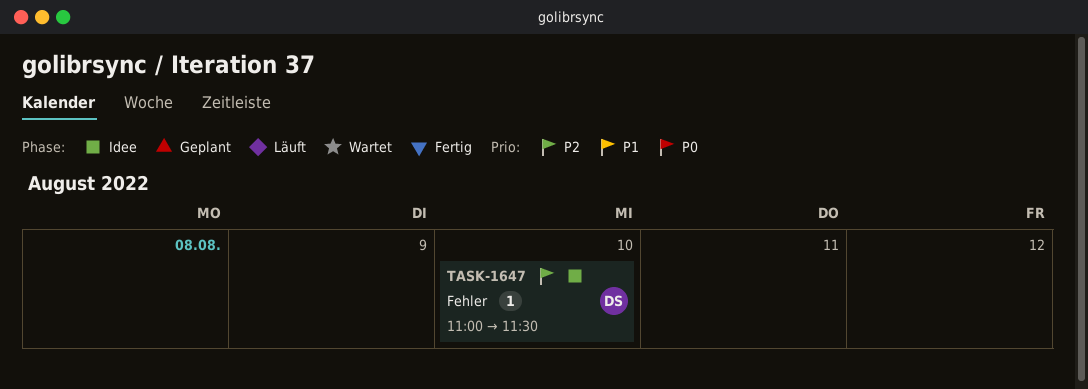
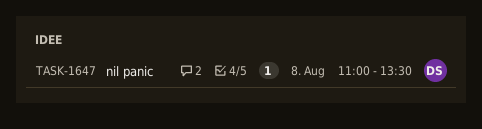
TASK-1647, day: Aug 10 -> Aug 8
TASK-1647, ends: 11:30 -> 13:30

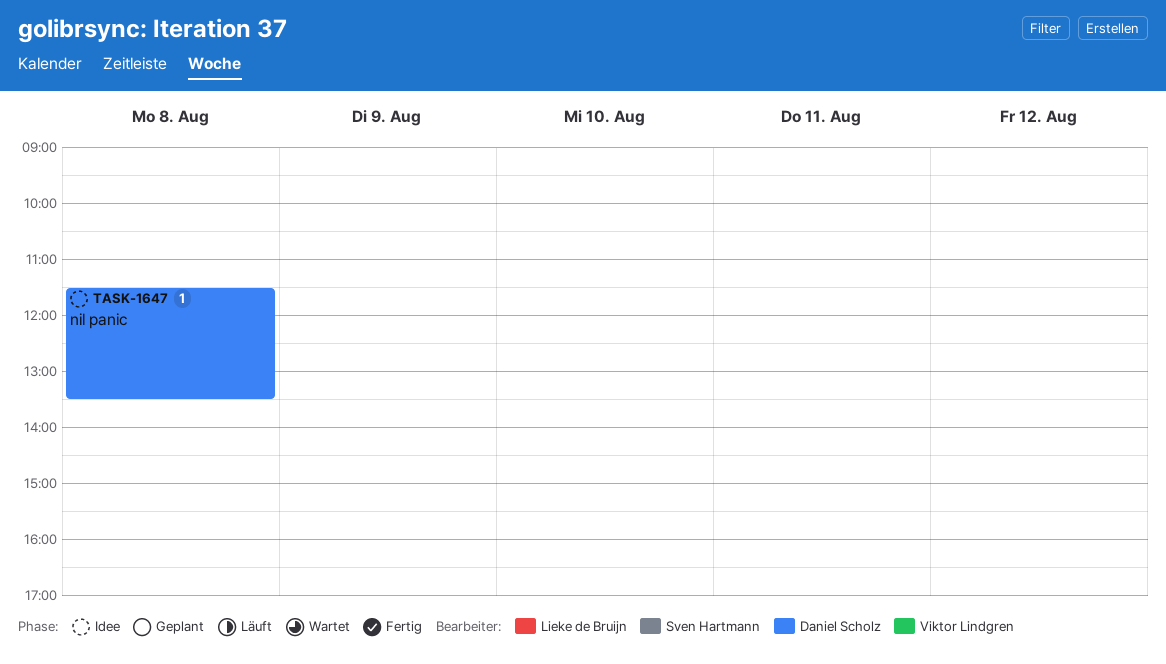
TASK-1647, begins: 11:00 -> 11:30

